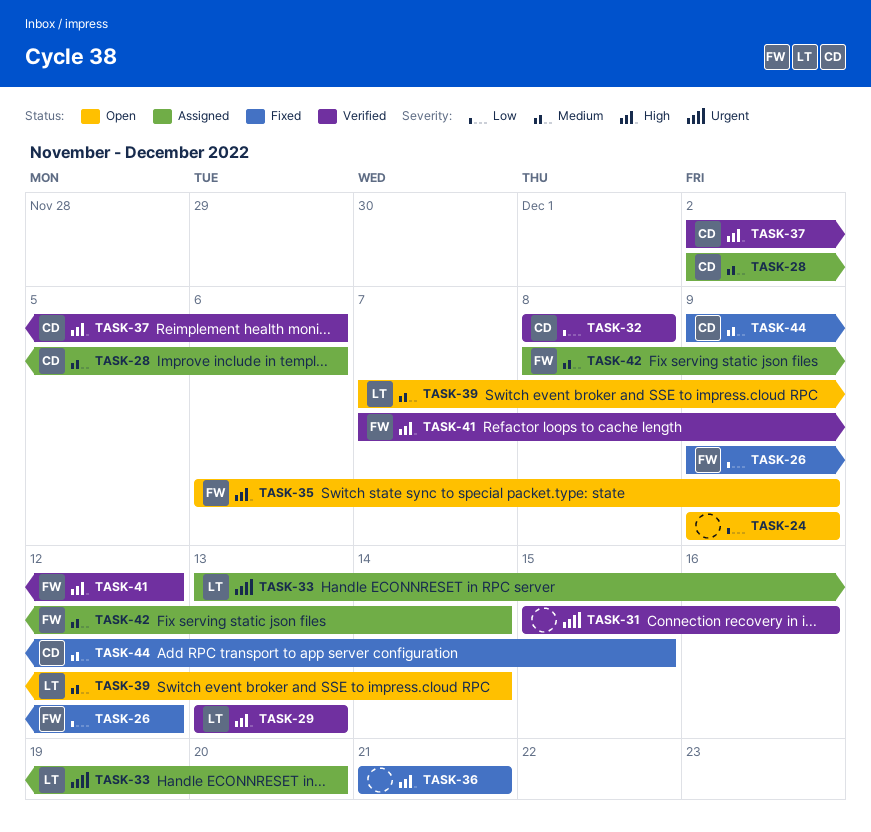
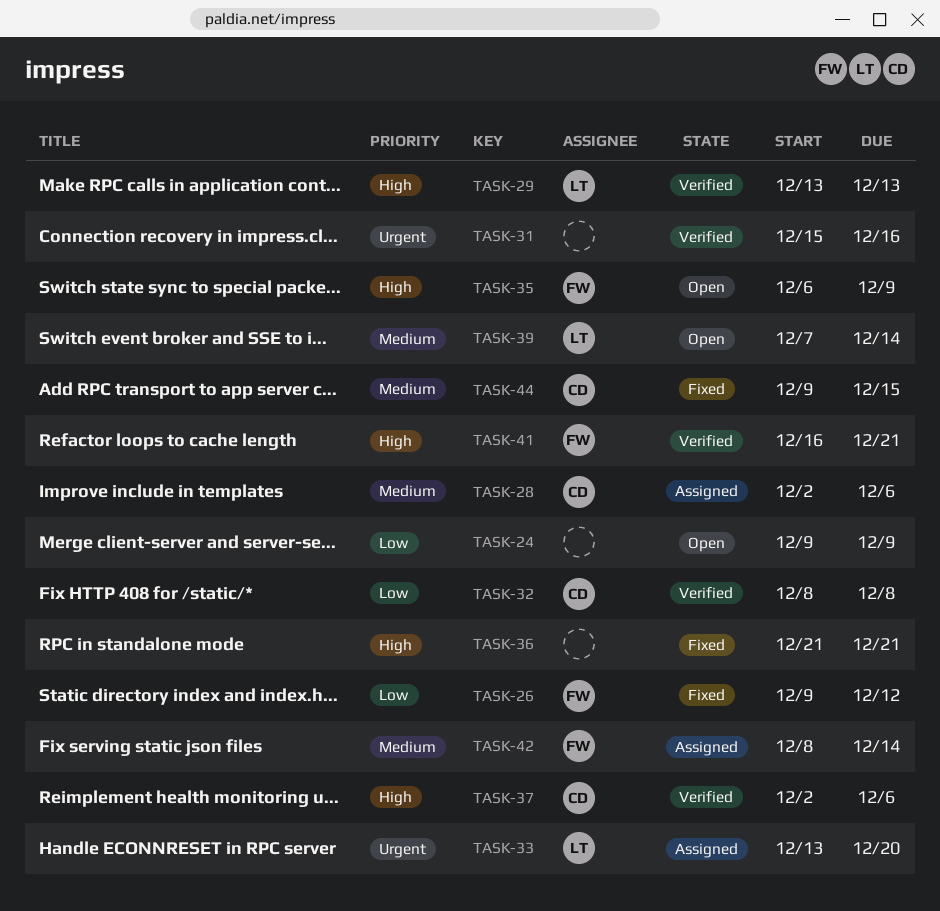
TASK-41, start: Dec 7 -> Dec 16
TASK-41, due: Dec 12 -> Dec 21

